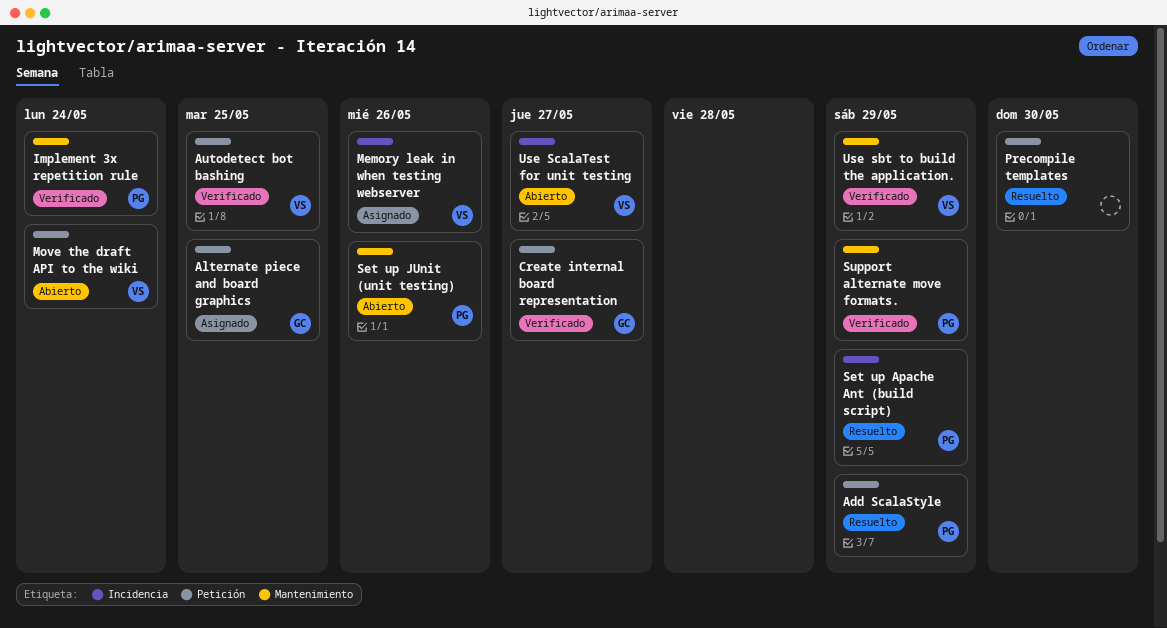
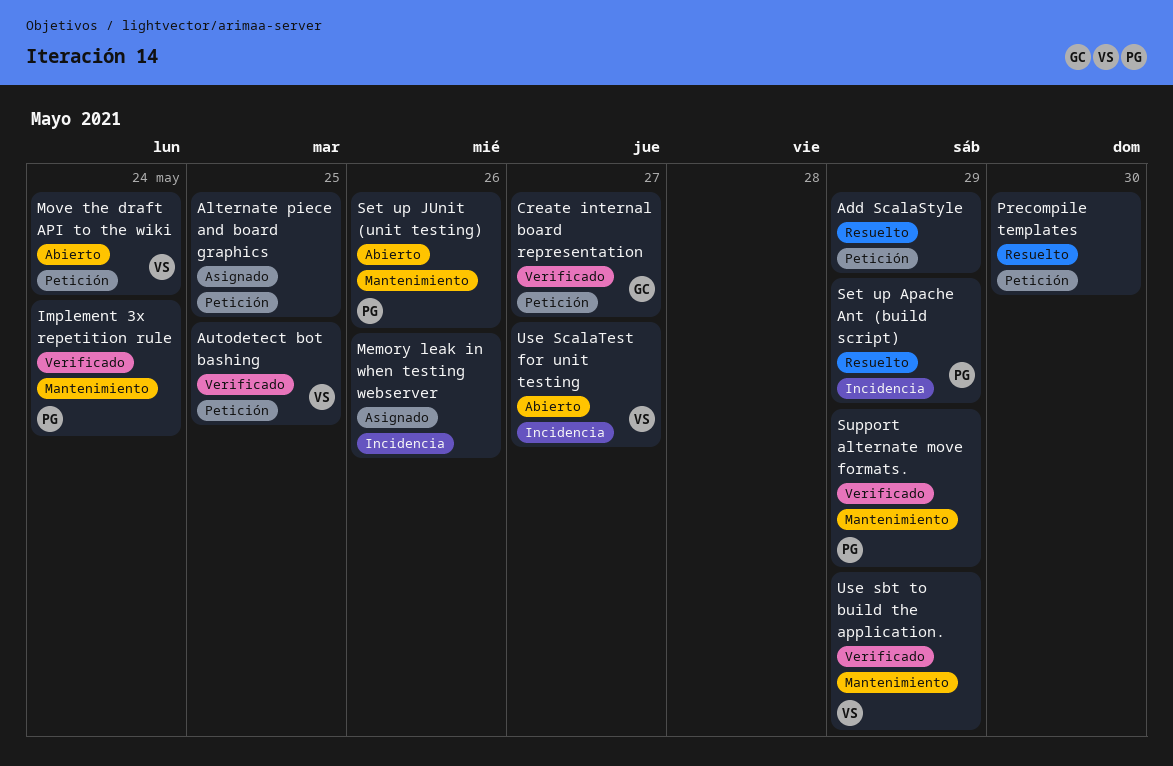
Add ScalaStyle, owner: PG -> none
Alternate piece and board graphics, owner: GC -> none
Memory leak in when testing webserver, owner: VS -> none

